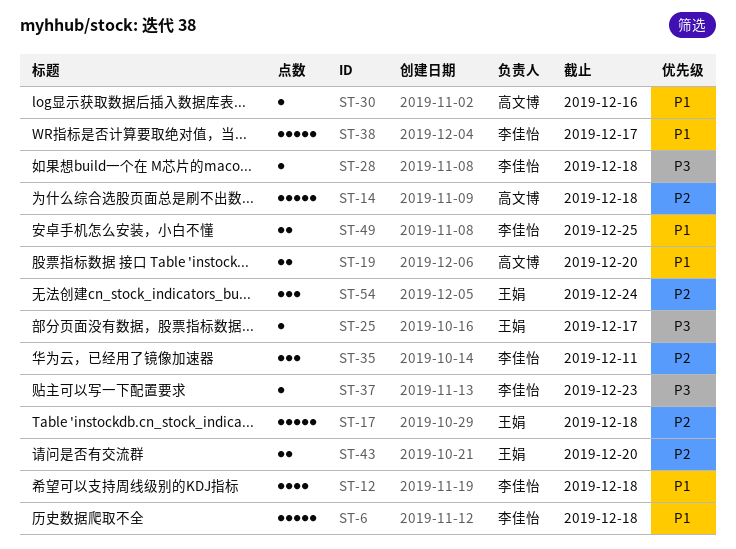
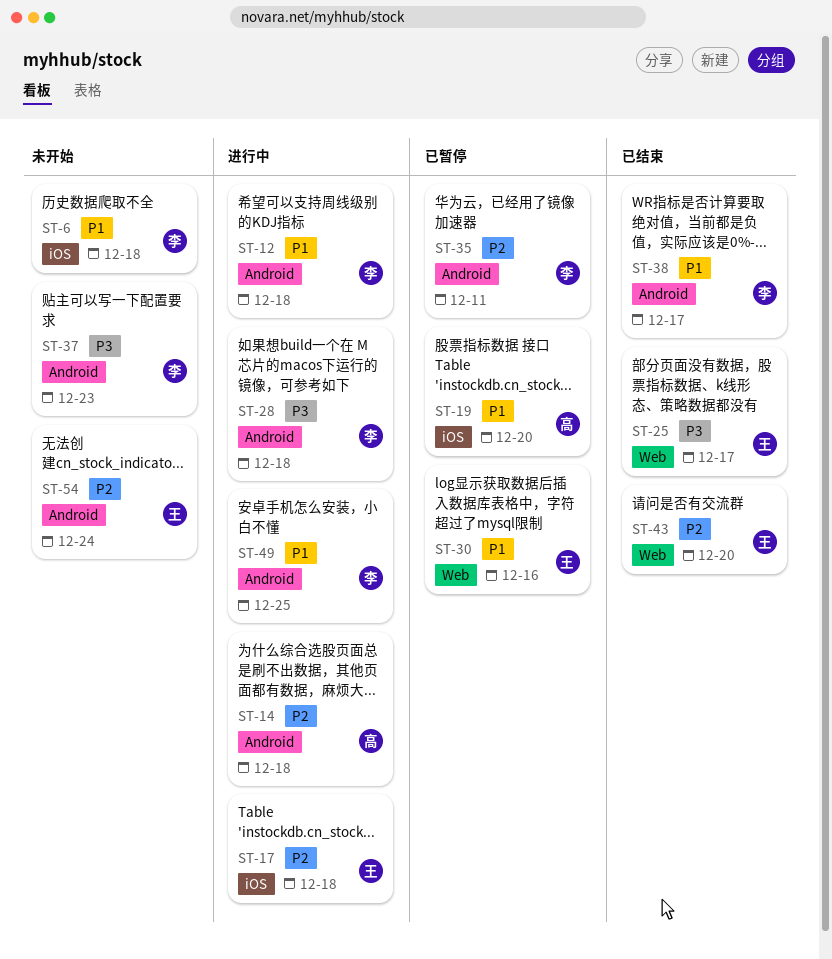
ST-30, owner: 高文博 -> 王娟

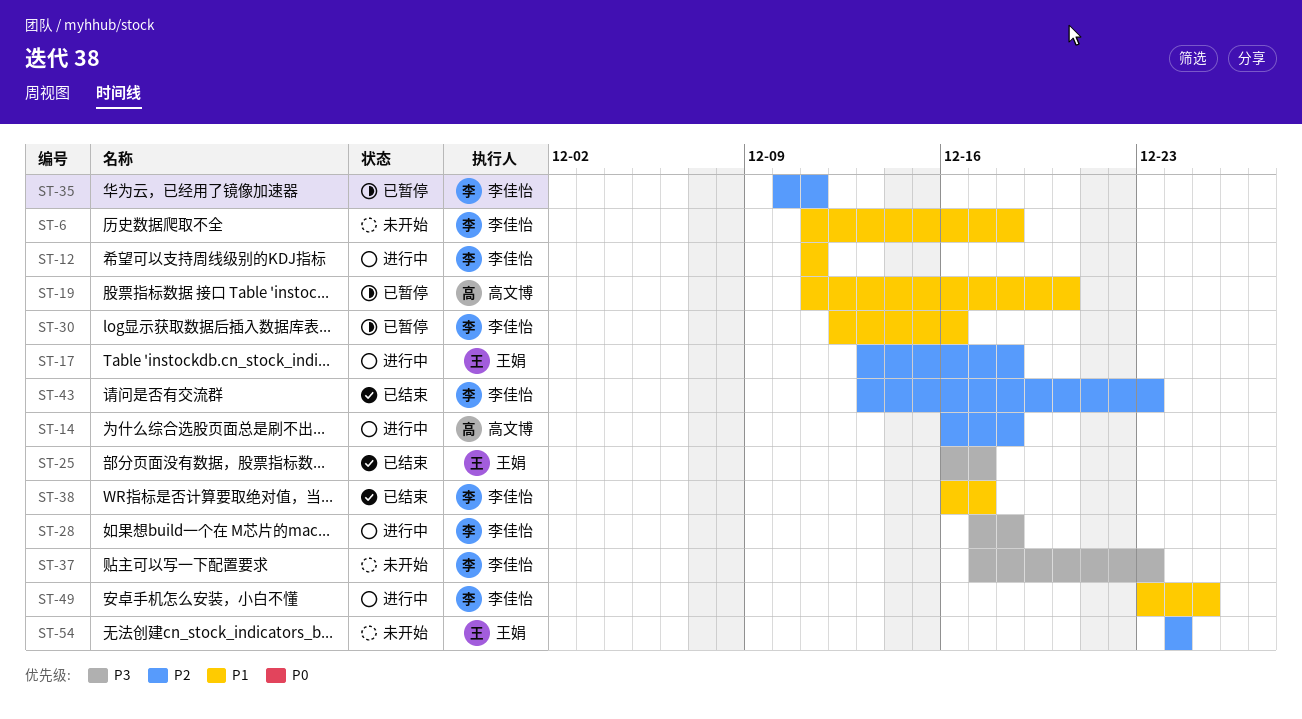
ST-12, due: Dec 18 -> Dec 11
ST-30, owner: 王娟 -> 李佳怡
ST-43, owner: 王娟 -> 李佳怡
ST-43, due: Dec 20 -> Dec 23

